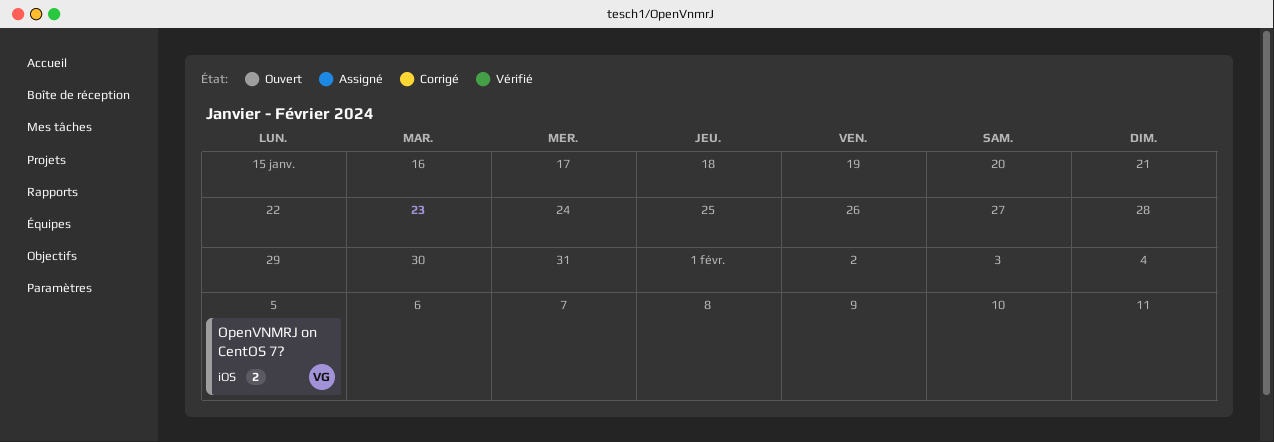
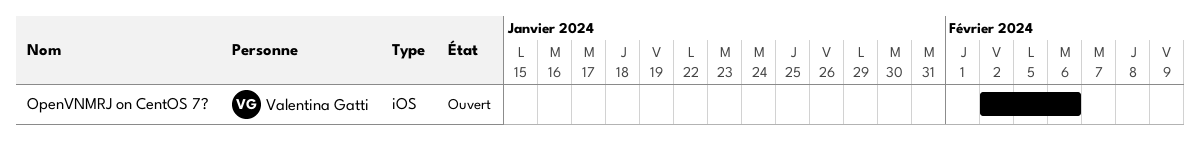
OpenVNMRJ on CentOS 7?, due: Feb 5 -> Feb 6

